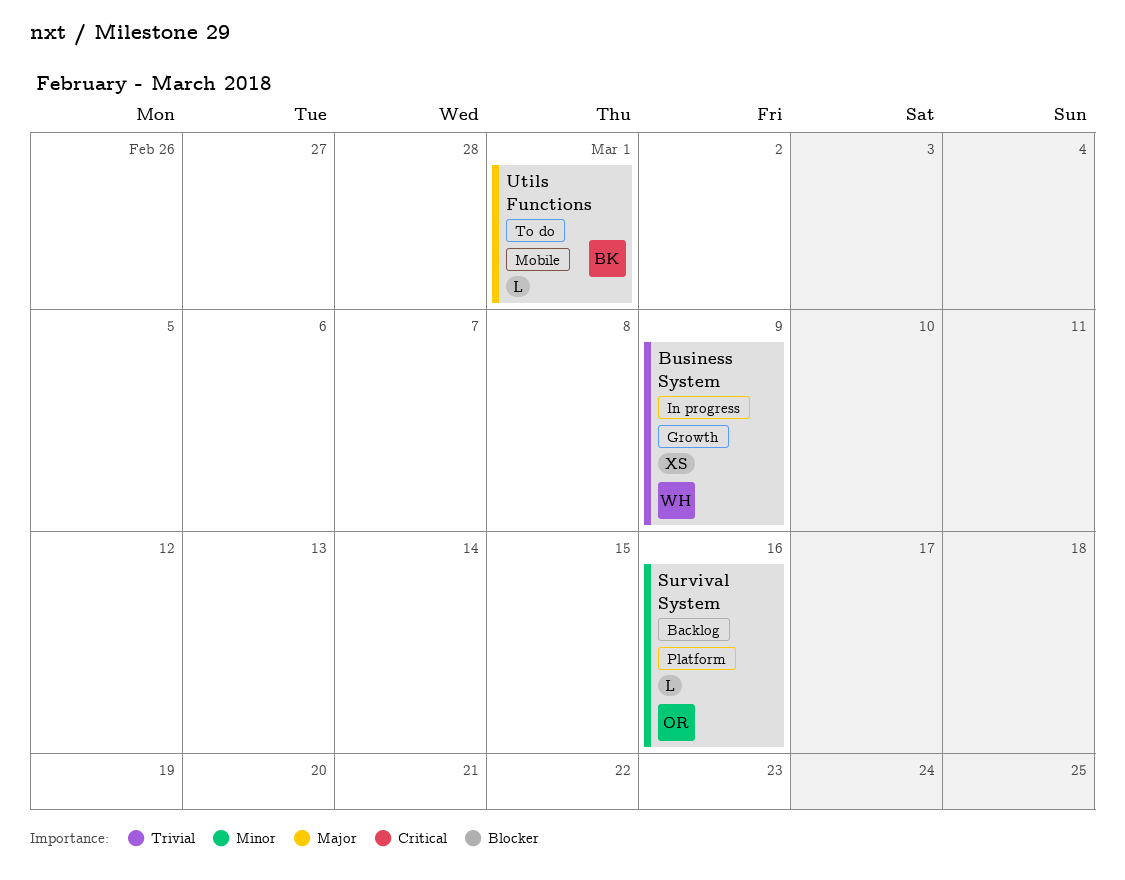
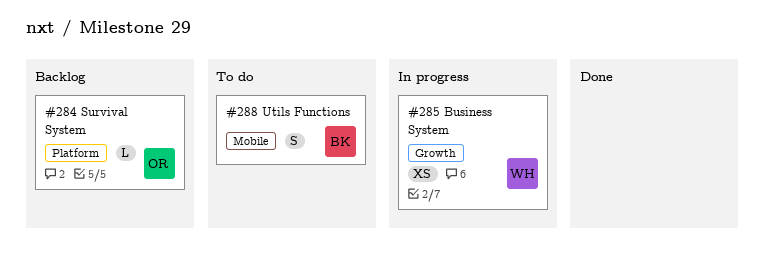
Utils Functions, estimate: L -> S

